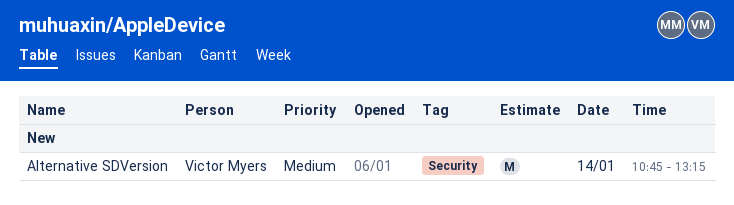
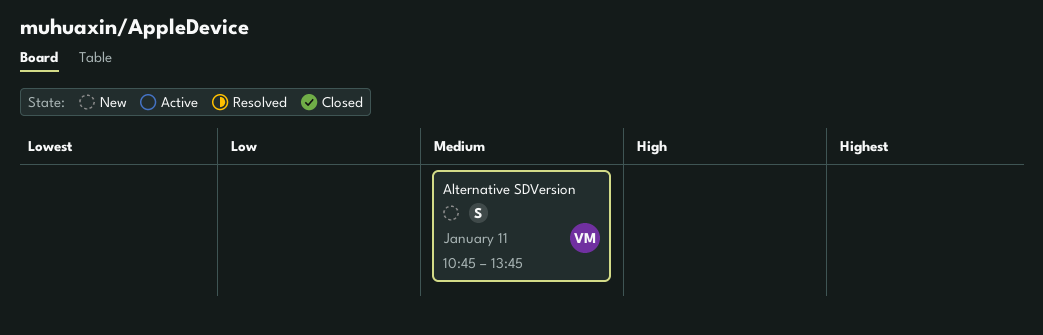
Alternative SDVersion, estimate: M -> S
Alternative SDVersion, day: Jan 14 -> Jan 11
Alternative SDVersion, ends: 13:15 -> 13:45

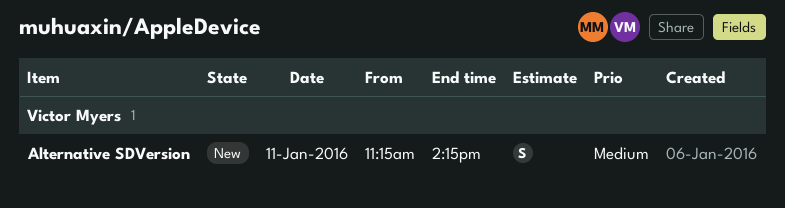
Alternative SDVersion, begins: 10:45 -> 11:15
Alternative SDVersion, ends: 13:45 -> 14:15

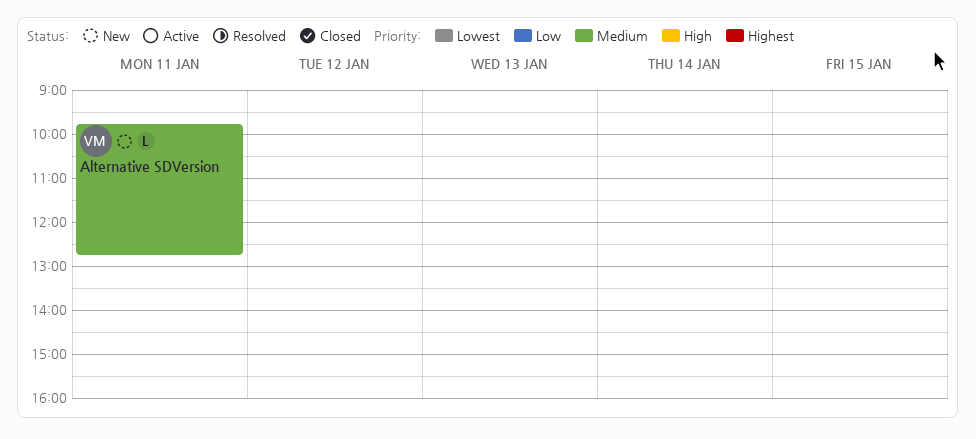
Alternative SDVersion, estimate: S -> L
Alternative SDVersion, begins: 11:15 -> 09:45
Alternative SDVersion, ends: 14:15 -> 12:45

